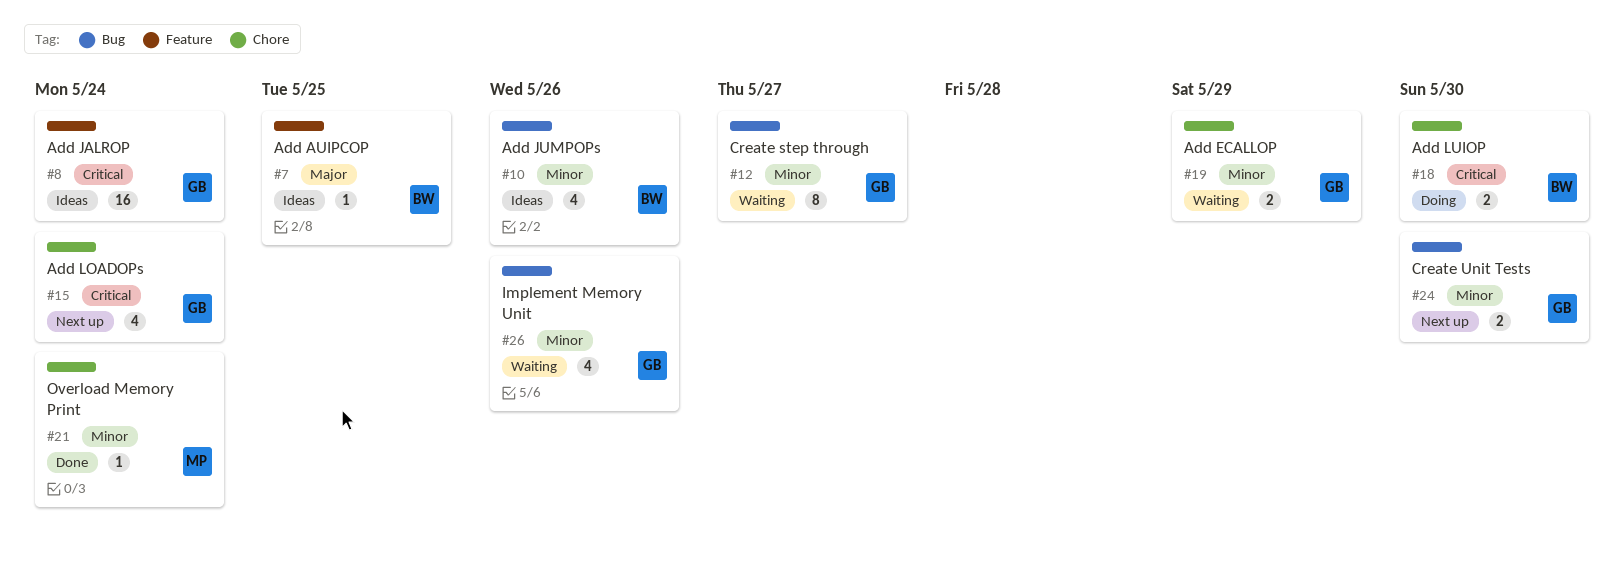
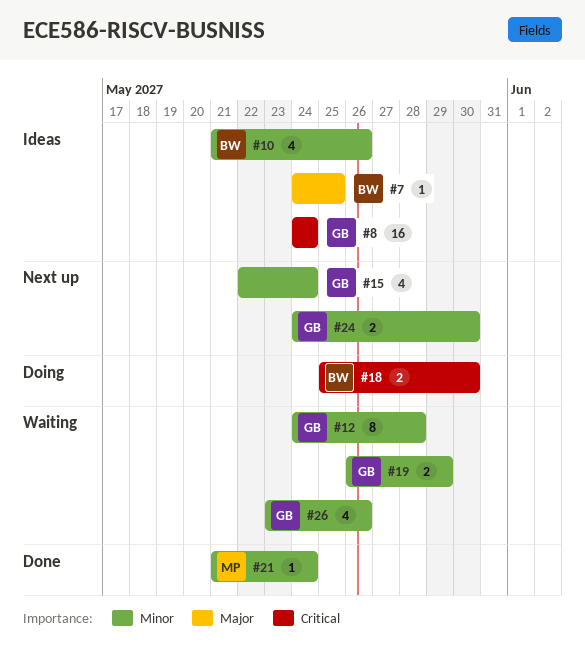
#12, due: May 27 -> May 28
#15, priority: Critical -> Minor

